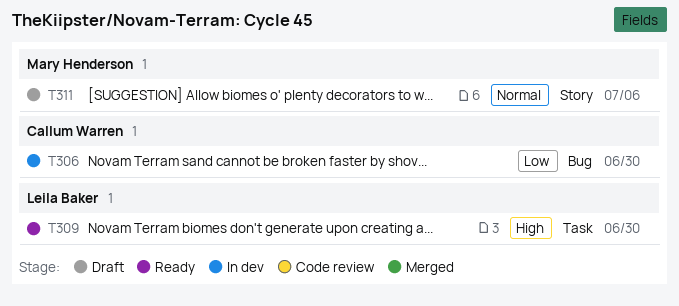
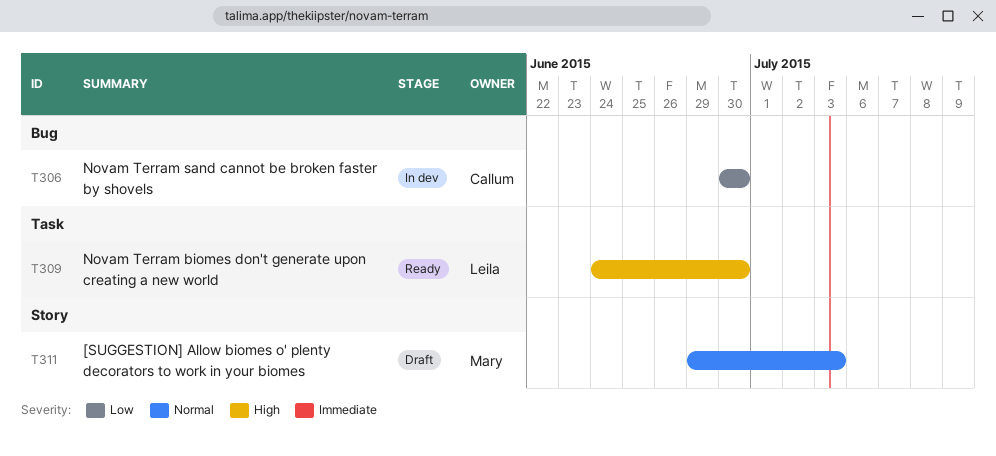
T311, due: Jul 6 -> Jul 3

